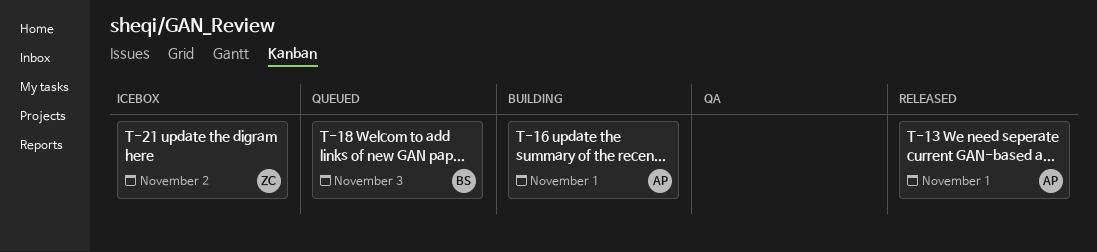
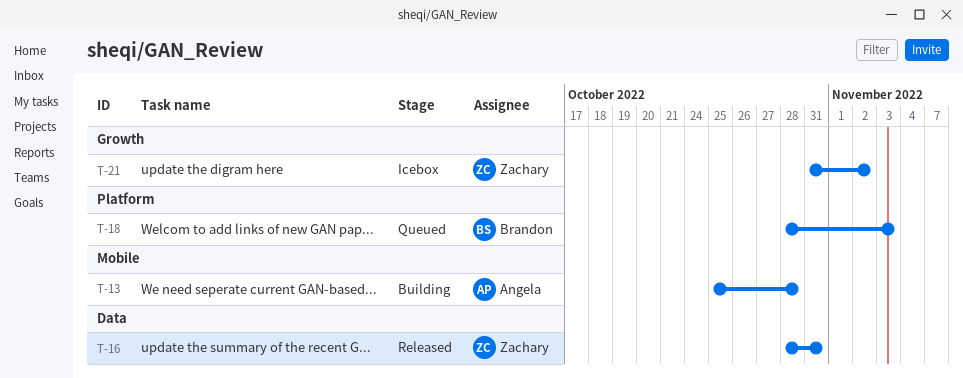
T-13, status: Released -> Building
T-13, due: Nov 1 -> Oct 28
T-16, status: Building -> Released
T-16, owner: Angela -> Zachary
T-16, due: Nov 1 -> Oct 31

